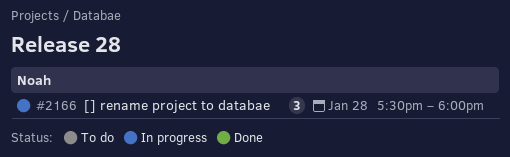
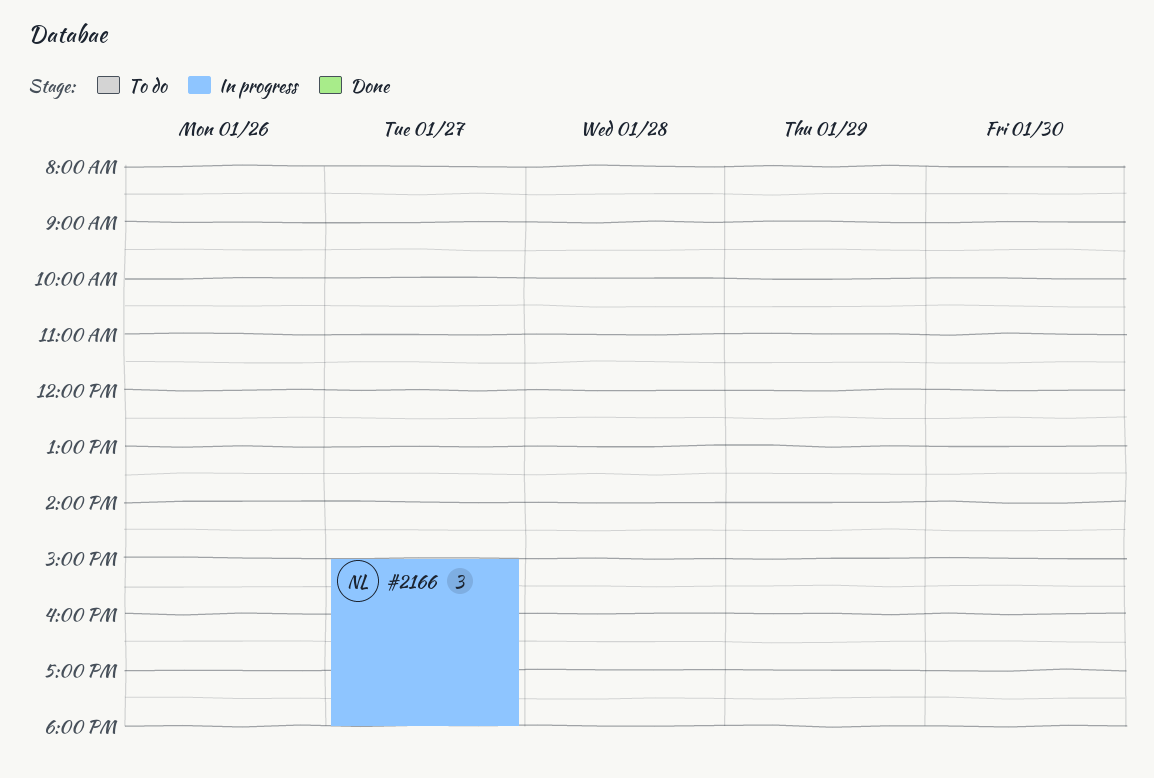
#2166, day: Jan 28 -> Jan 27
#2166, begins: 17:30 -> 15:00

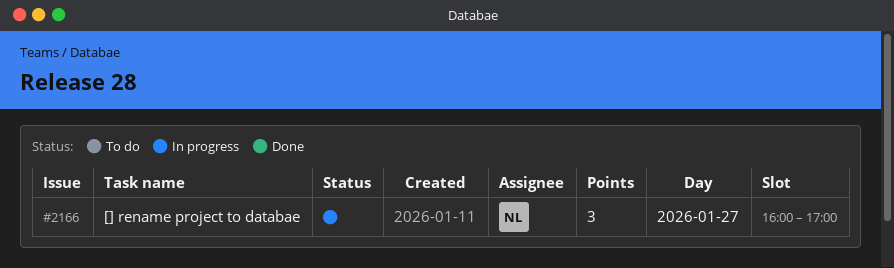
#2166, begins: 15:00 -> 16:00
#2166, ends: 18:00 -> 17:00

